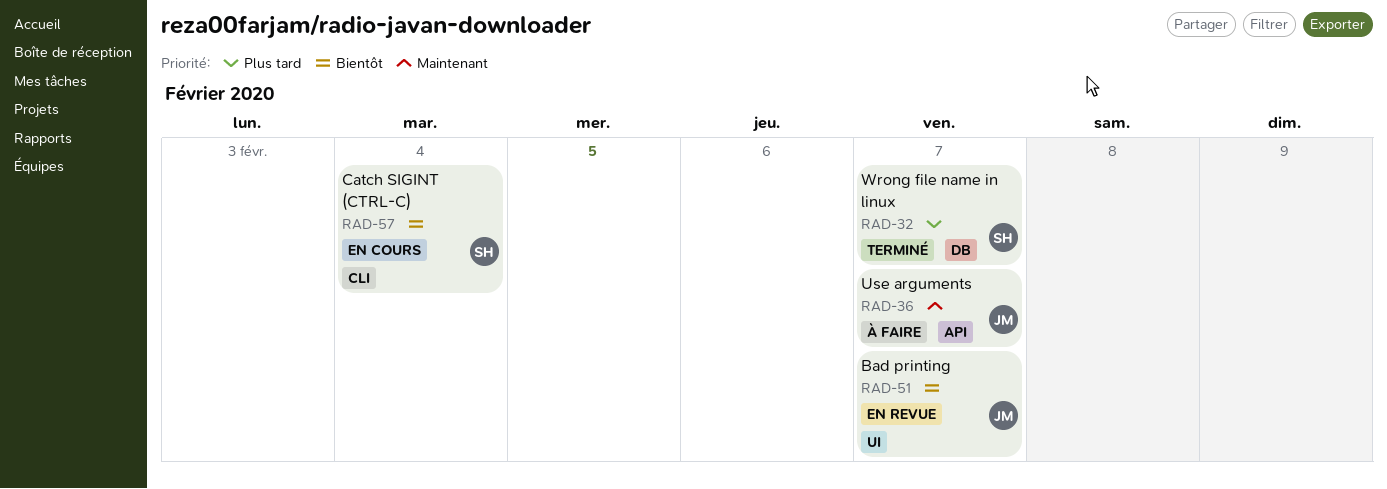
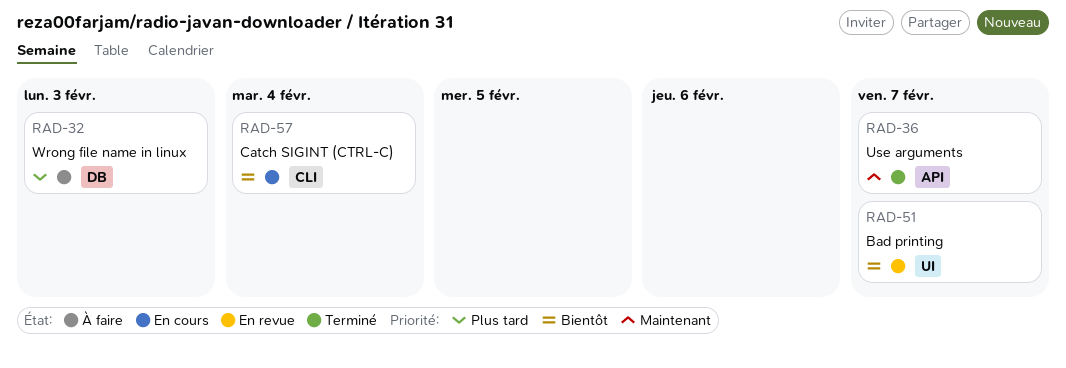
RAD-32, status: Terminé -> À faire
RAD-32, due: Feb 7 -> Feb 3
RAD-36, status: À faire -> Terminé

